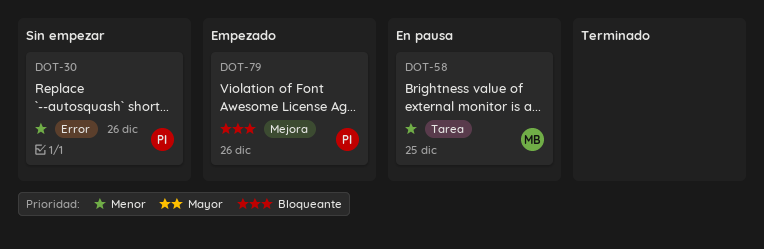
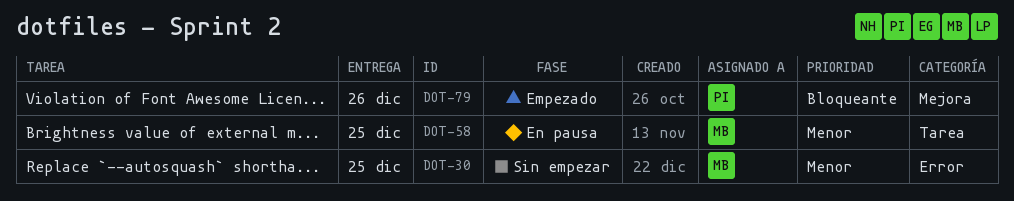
DOT-30, owner: PI -> MB
DOT-30, due: Dec 26 -> Dec 25

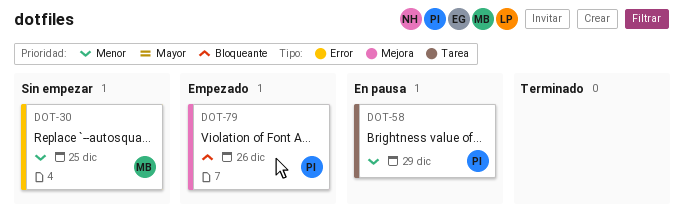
DOT-58, owner: MB -> PI
DOT-58, due: Dec 25 -> Dec 29

